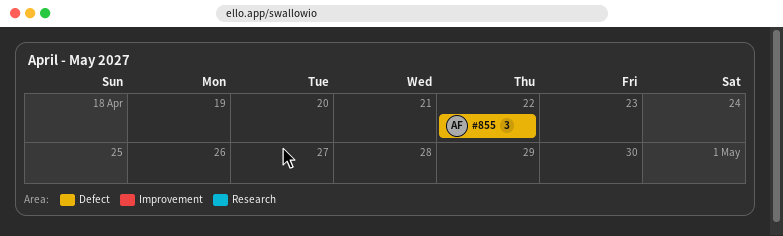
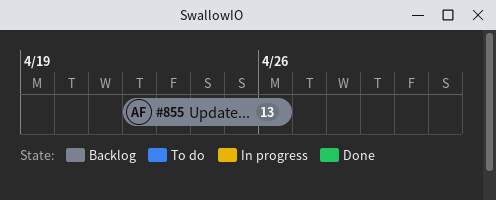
#855, estimate: 3 -> 13
#855, due: Apr 22 -> Apr 26

